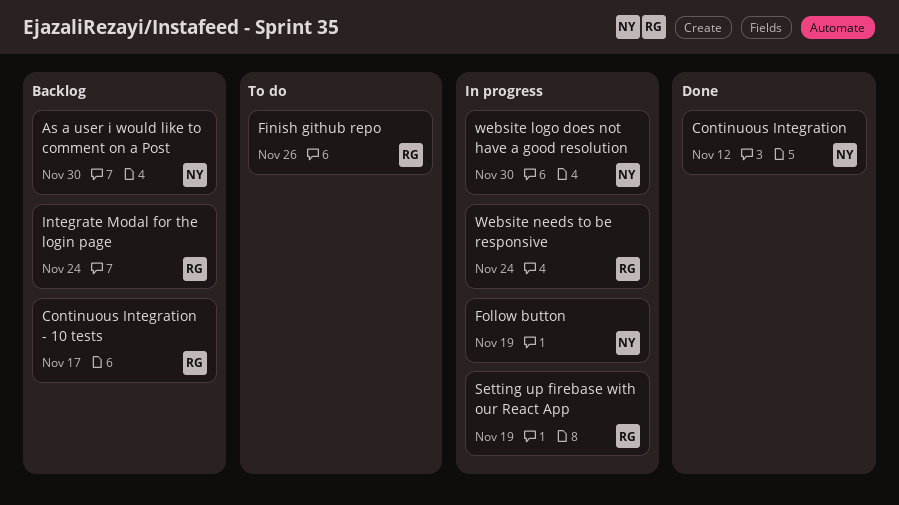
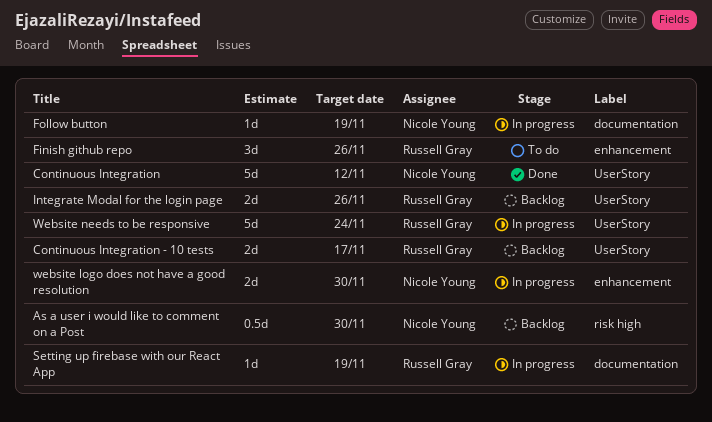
Integrate Modal for the login page, due: Nov 24 -> Nov 26

